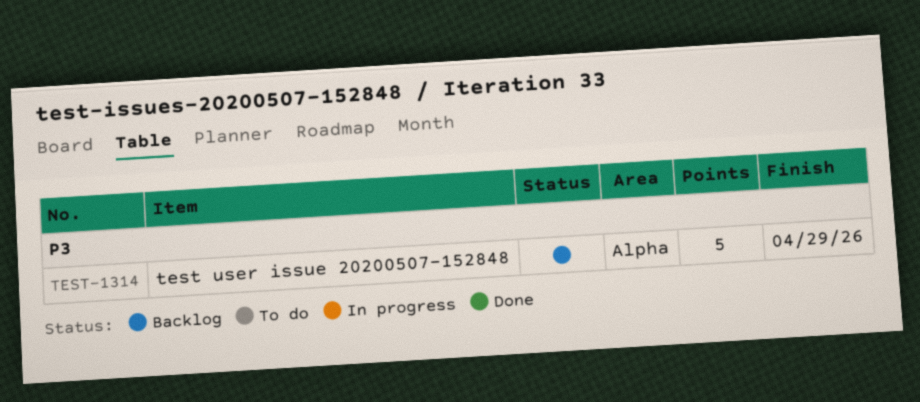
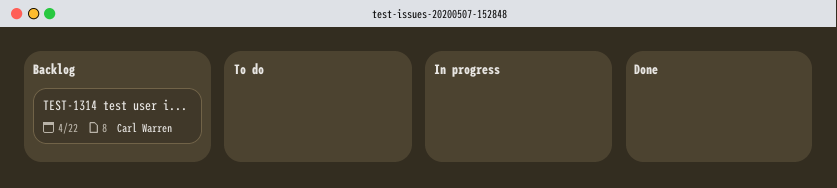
TEST-1314, due: Apr 29 -> Apr 22

